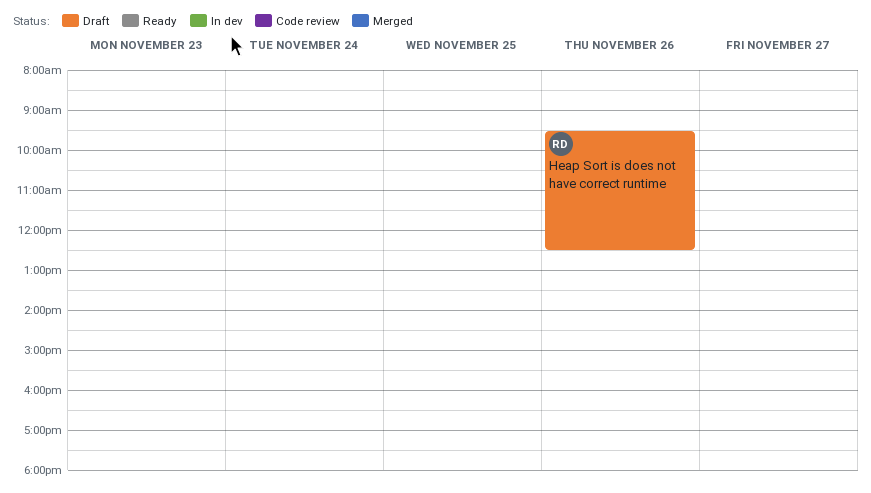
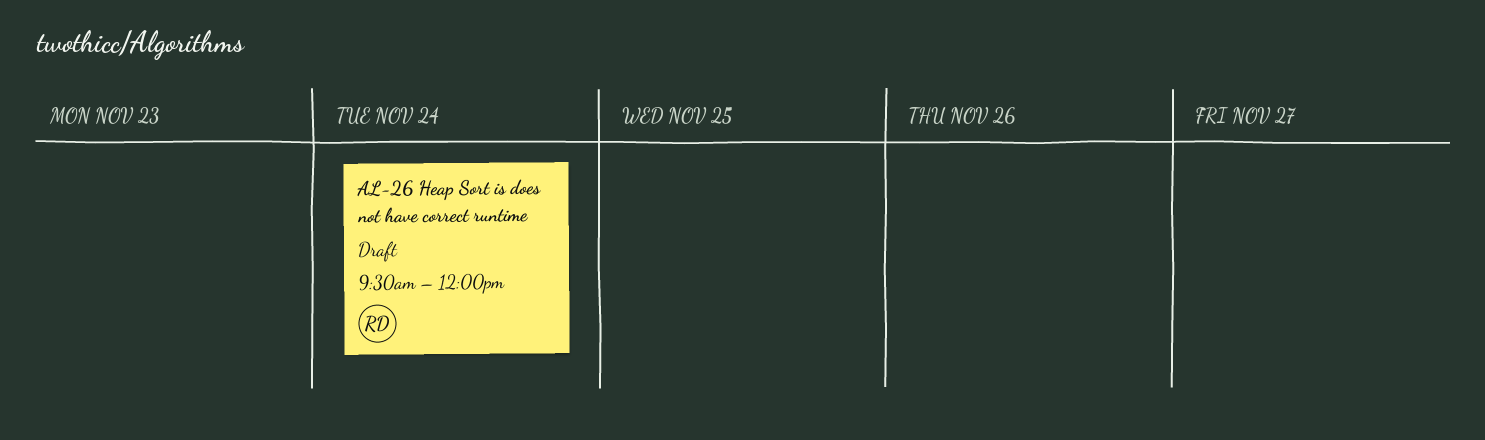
Heap Sort is does not have correct runtime, day: Nov 26 -> Nov 24
Heap Sort is does not have correct runtime, ends: 12:30 -> 12:00

